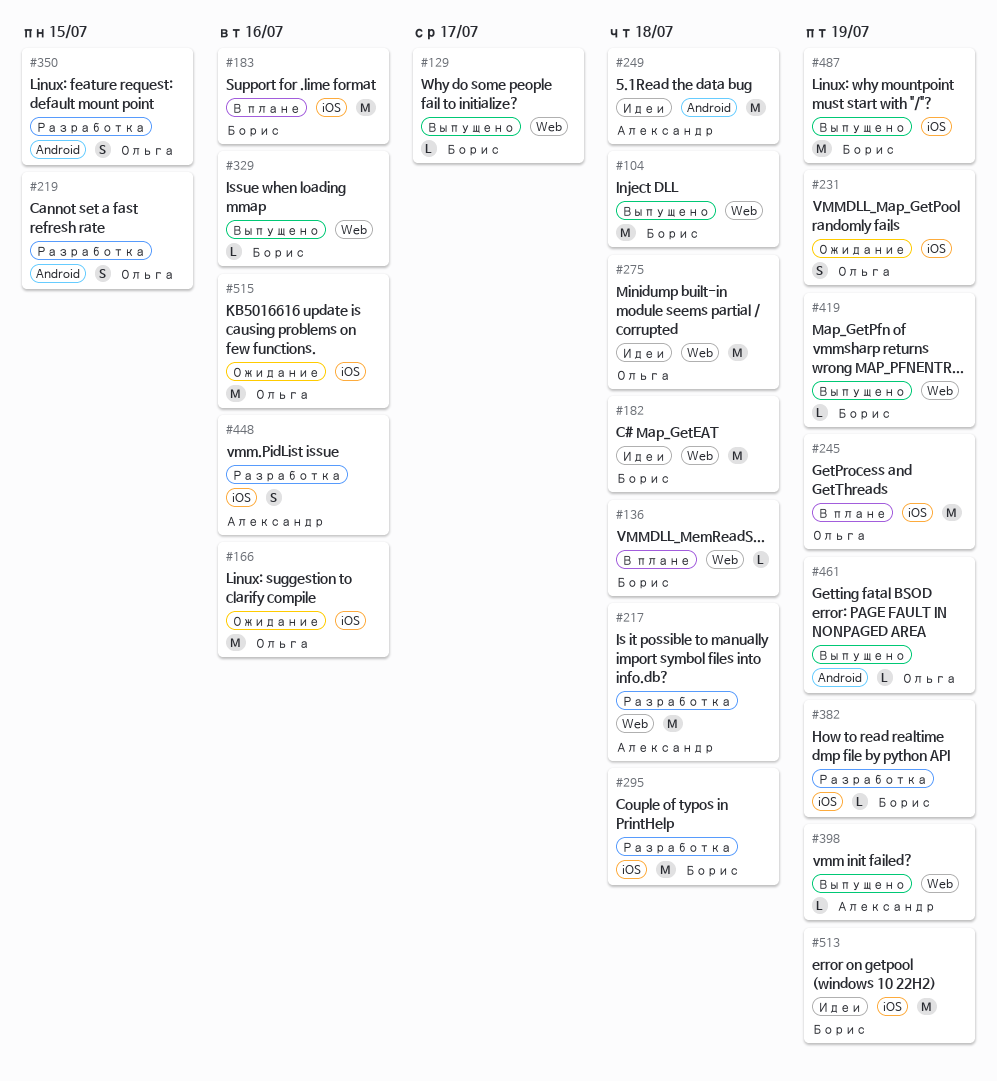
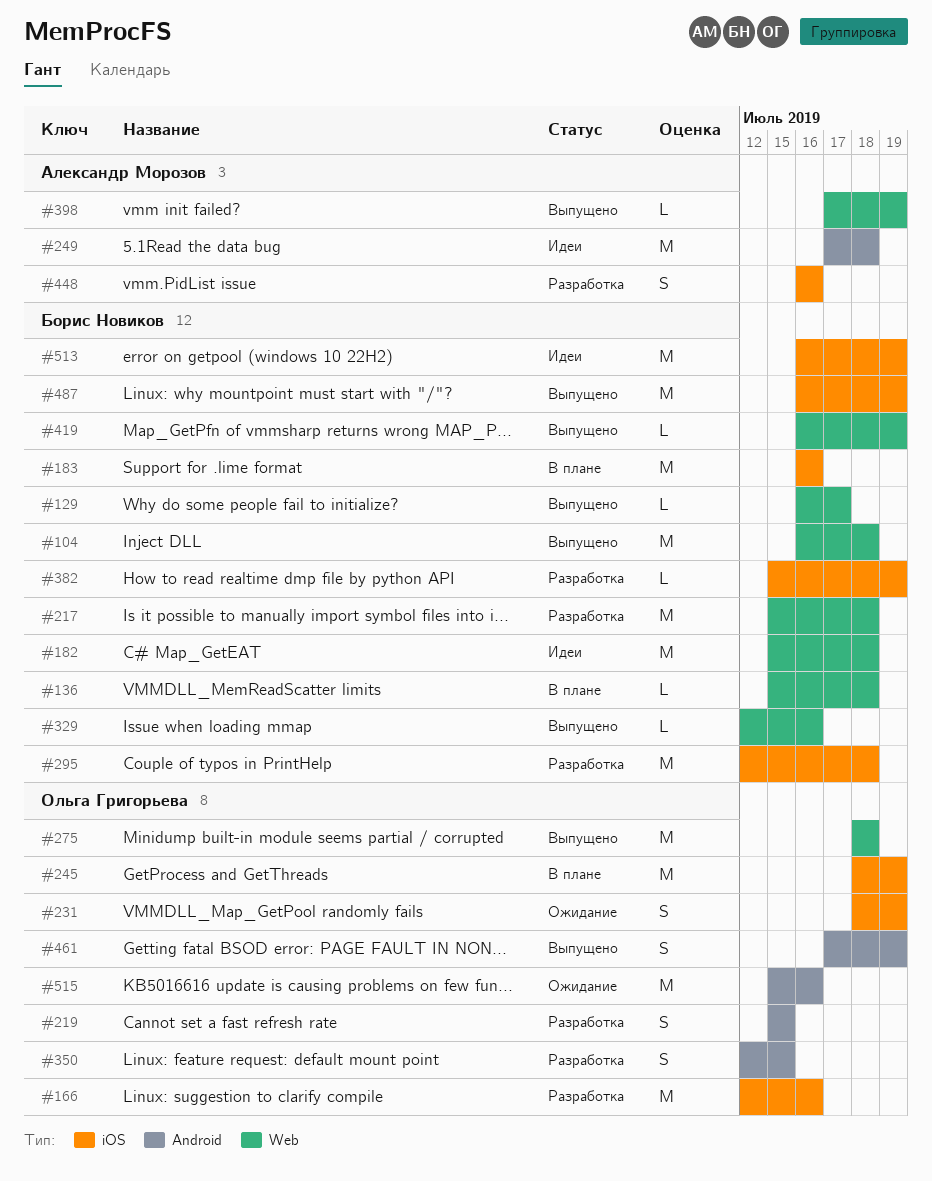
#166, status: Ожидание -> Разработка
#217, owner: Александр Морозов -> Борис Новиков
#275, status: Идеи -> Выпущено
#461, estimate: L -> S
#515, label: iOS -> Android

